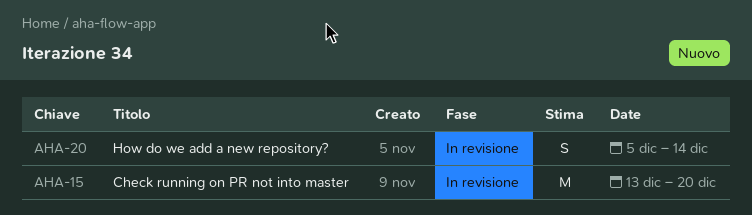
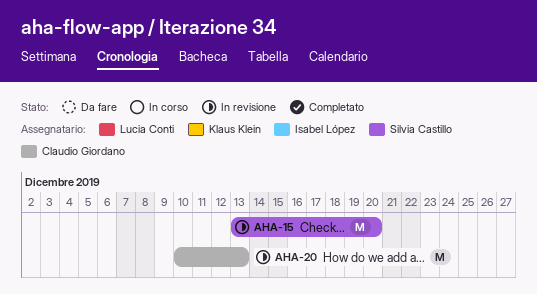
AHA-20, estimate: S -> M
AHA-20, start: Dec 5 -> Dec 10
AHA-20, due: Dec 14 -> Dec 13

